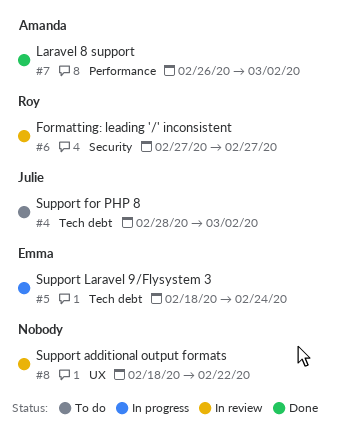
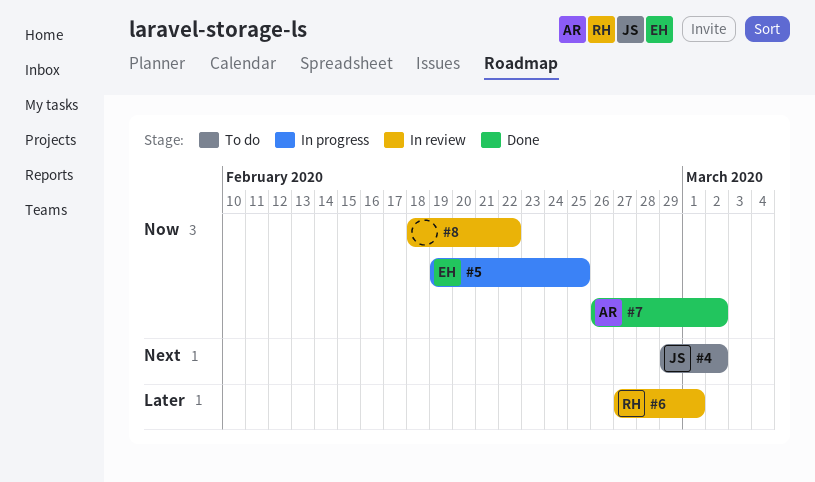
#4, start: Feb 28 -> Feb 29
#5, start: Feb 18 -> Feb 19
#5, due: Feb 24 -> Feb 25
#6, due: Feb 27 -> Mar 1

